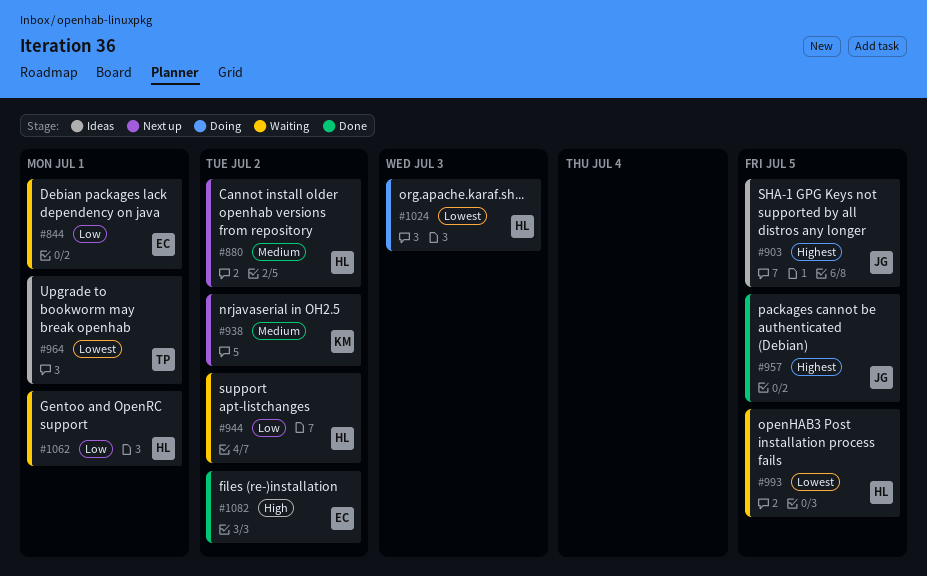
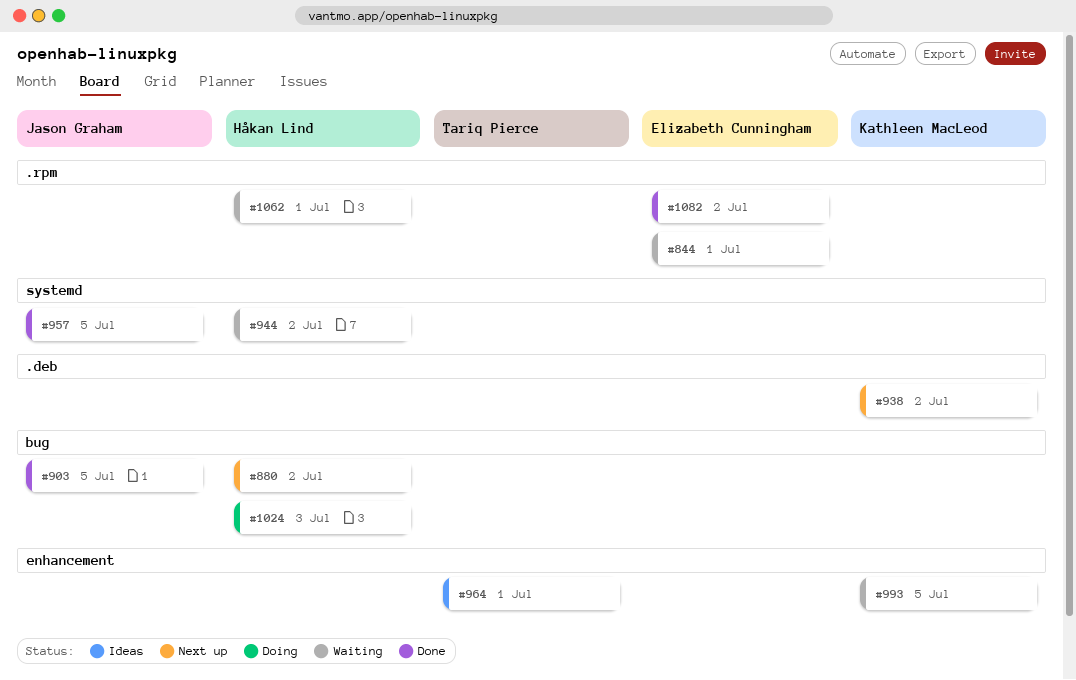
#903, status: Ideas -> Done
#993, owner: Håkan Lind -> Kathleen MacLeod

